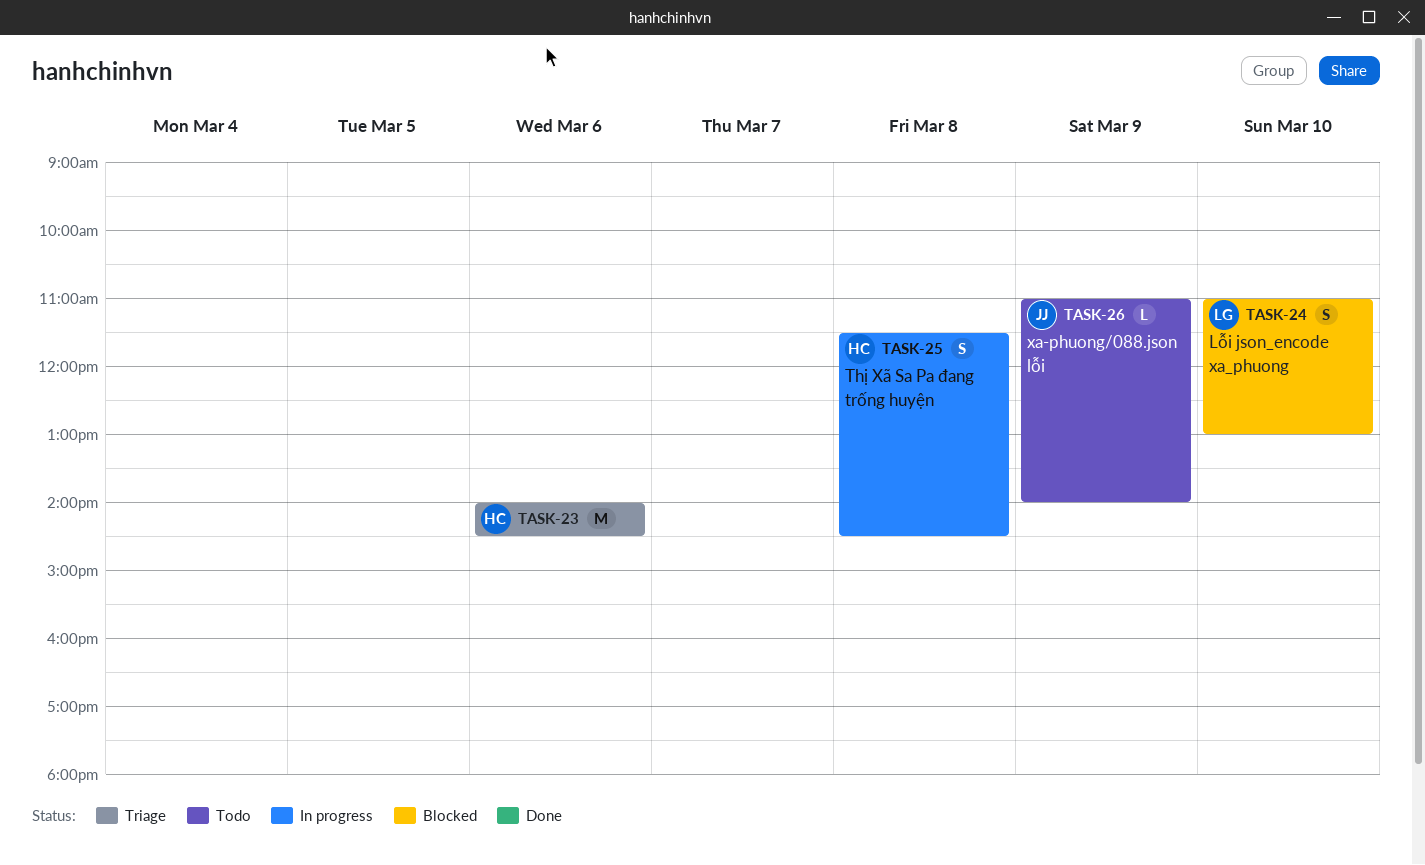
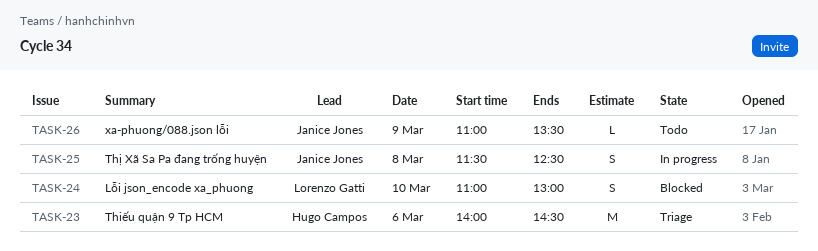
TASK-25, owner: Hugo Campos -> Janice Jones
TASK-25, ends: 14:30 -> 12:30
TASK-26, ends: 14:00 -> 13:30

